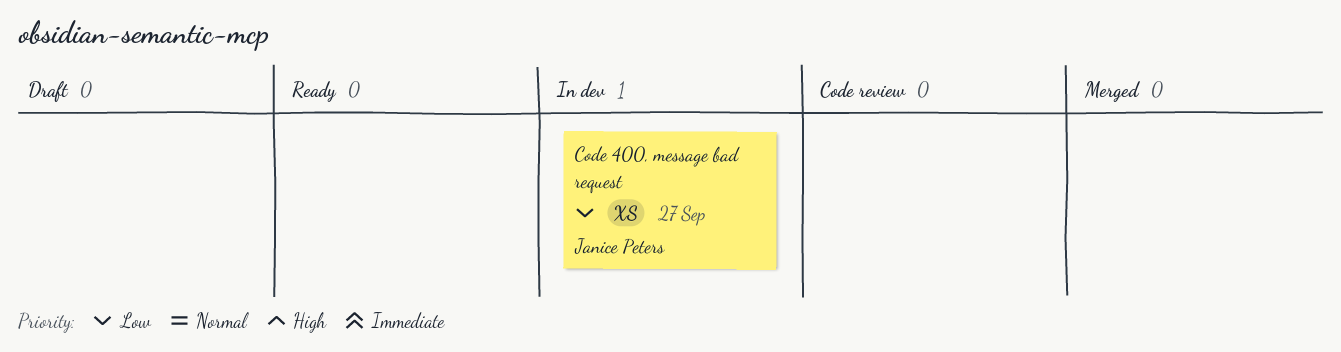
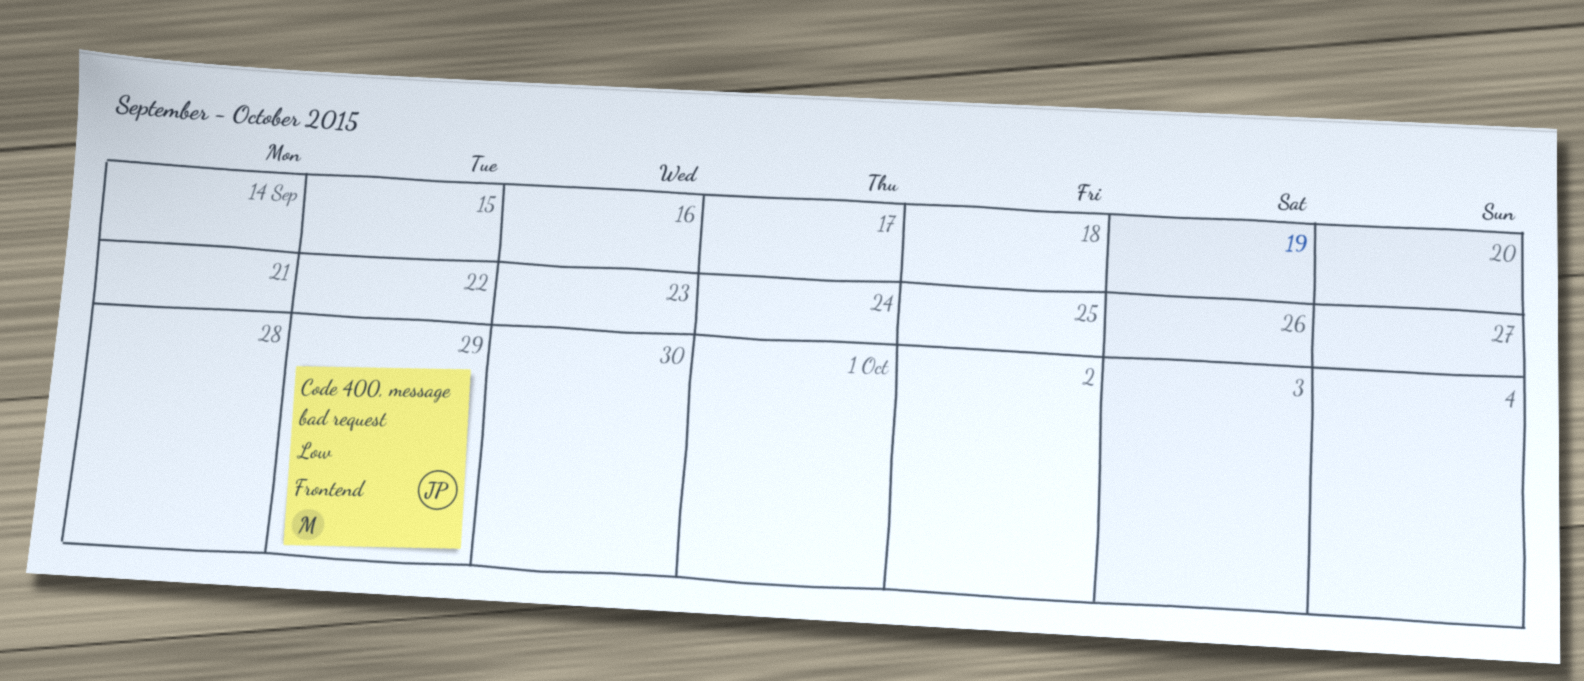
Code 400, message bad request, estimate: XS -> M
Code 400, message bad request, due: Sep 27 -> Sep 29

